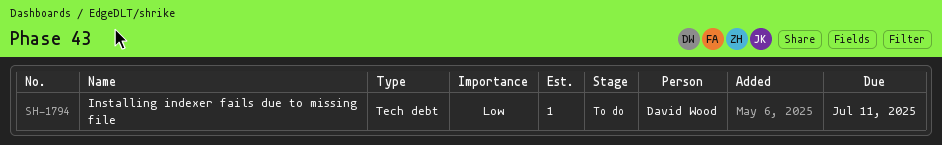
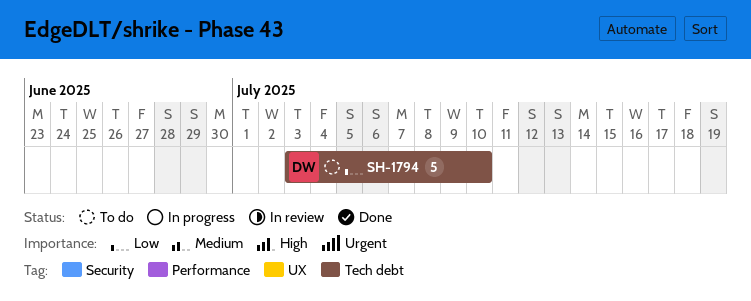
SH-1794, estimate: 1 -> 5
SH-1794, due: Jul 11 -> Jul 10

